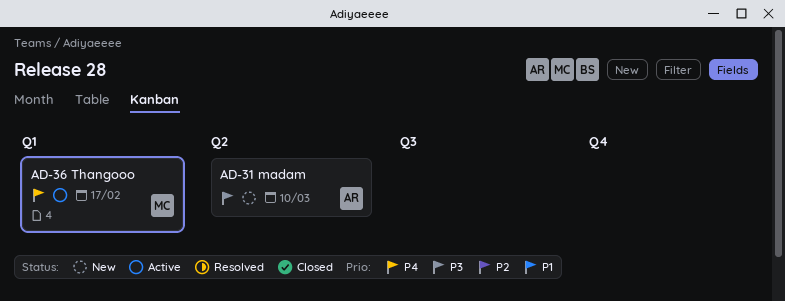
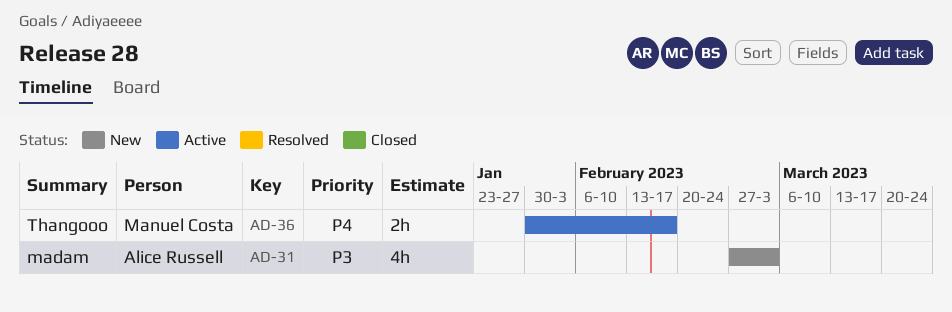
AD-31, due: Mar 10 -> Mar 3

